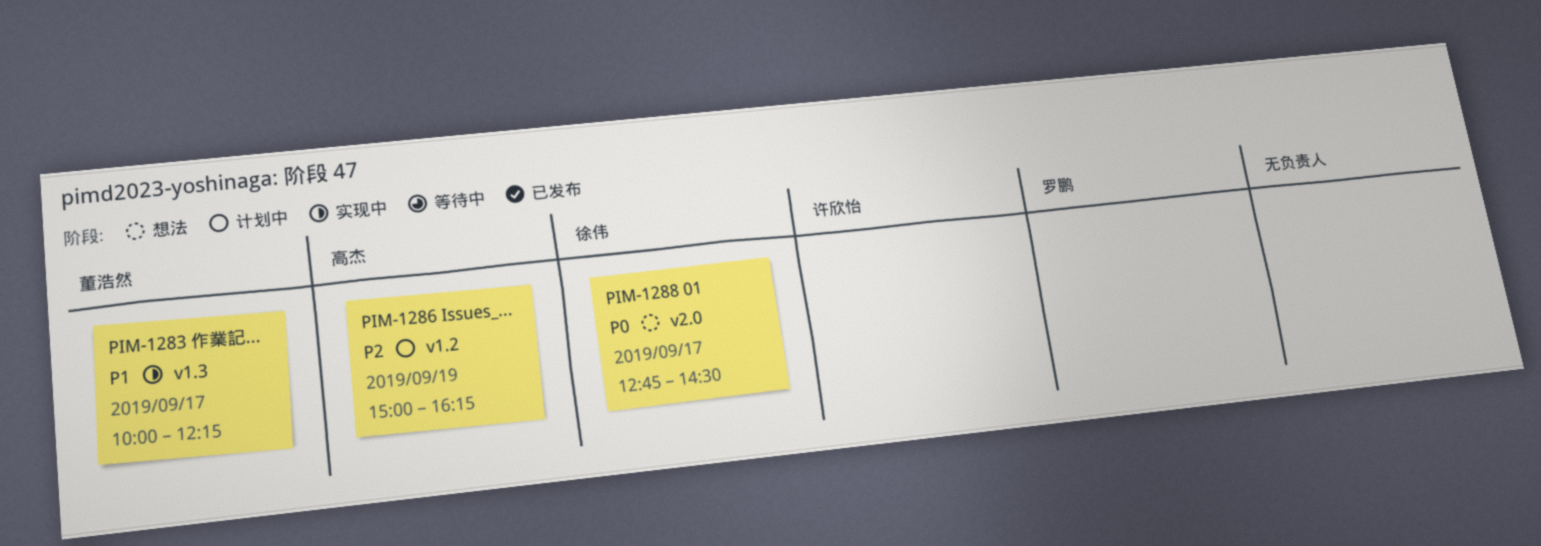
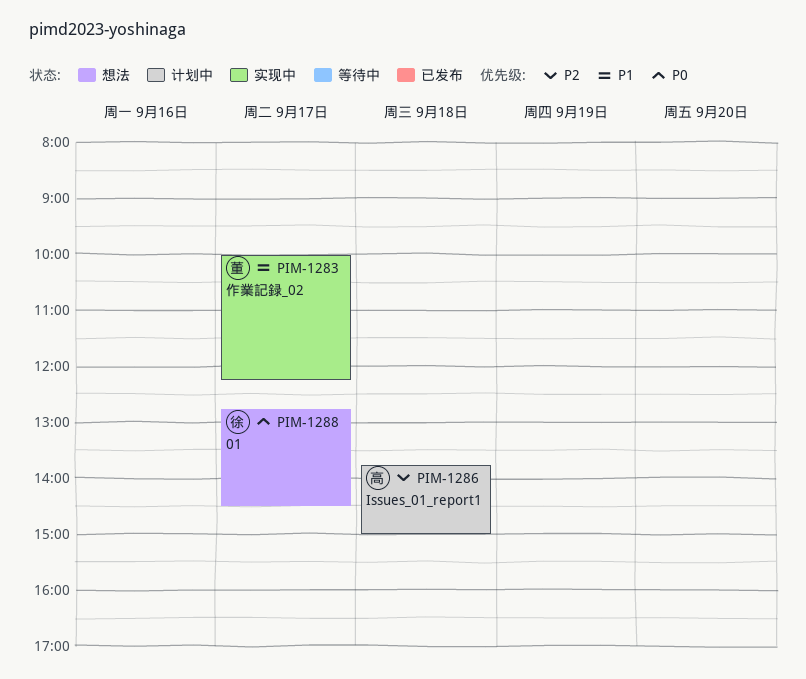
PIM-1286, day: Sep 19 -> Sep 18
PIM-1286, begins: 15:00 -> 13:45
PIM-1286, ends: 16:15 -> 15:00

